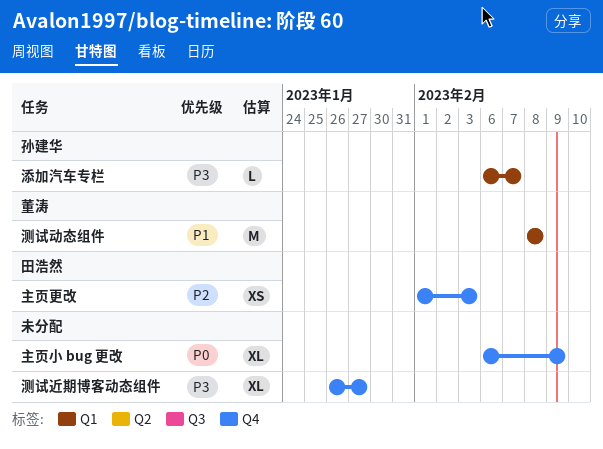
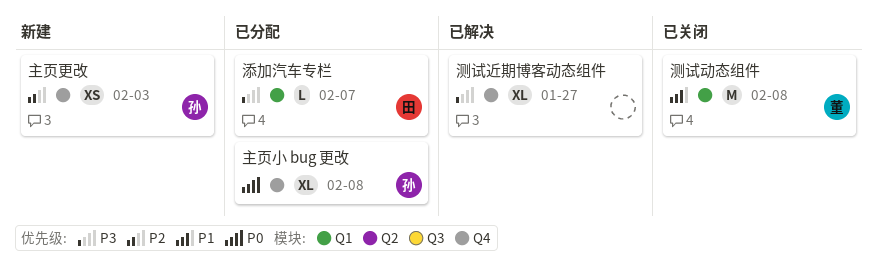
主页小 bug 更改, owner: none -> 孙建华
主页小 bug 更改, due: Feb 9 -> Feb 8
主页更改, owner: 田浩然 -> 孙建华
添加汽车专栏, owner: 孙建华 -> 田浩然

